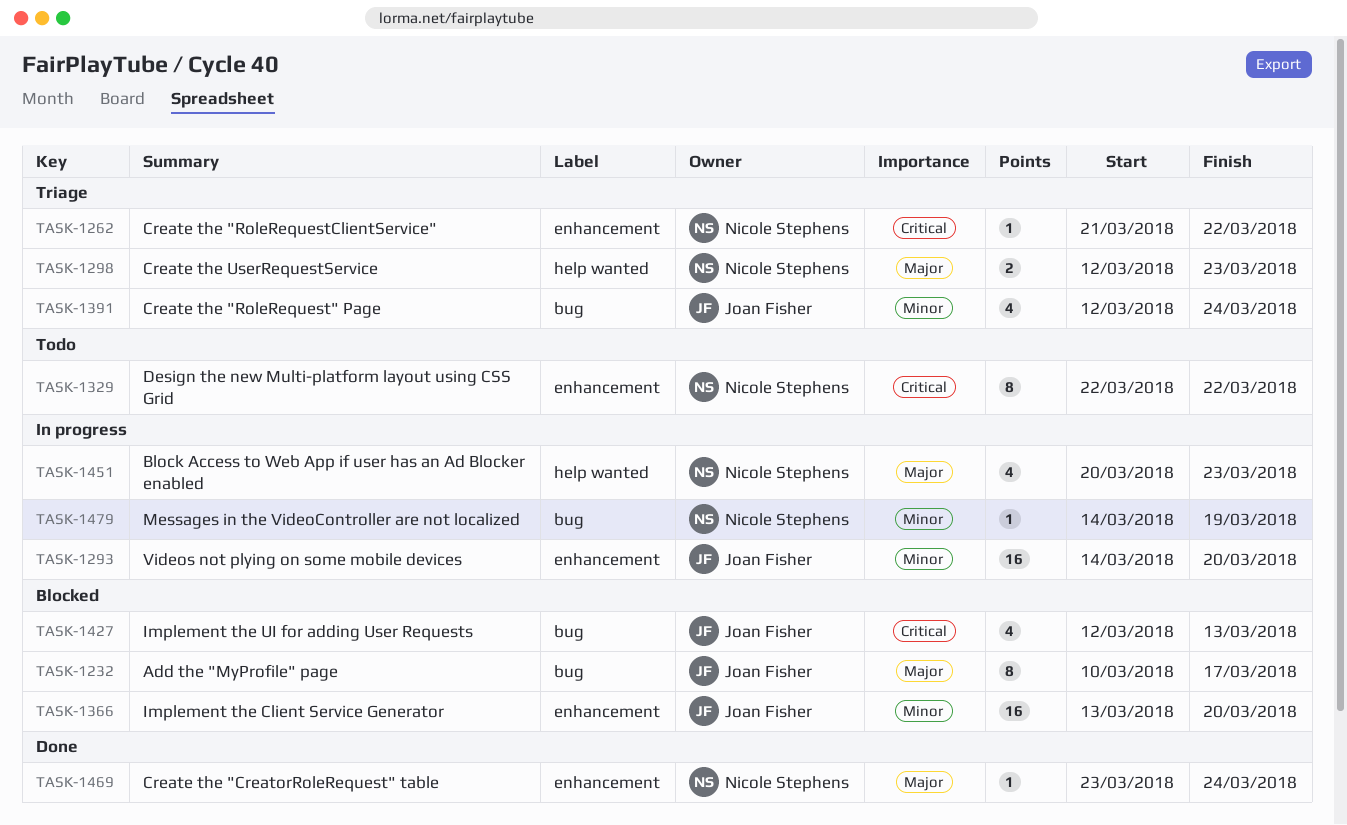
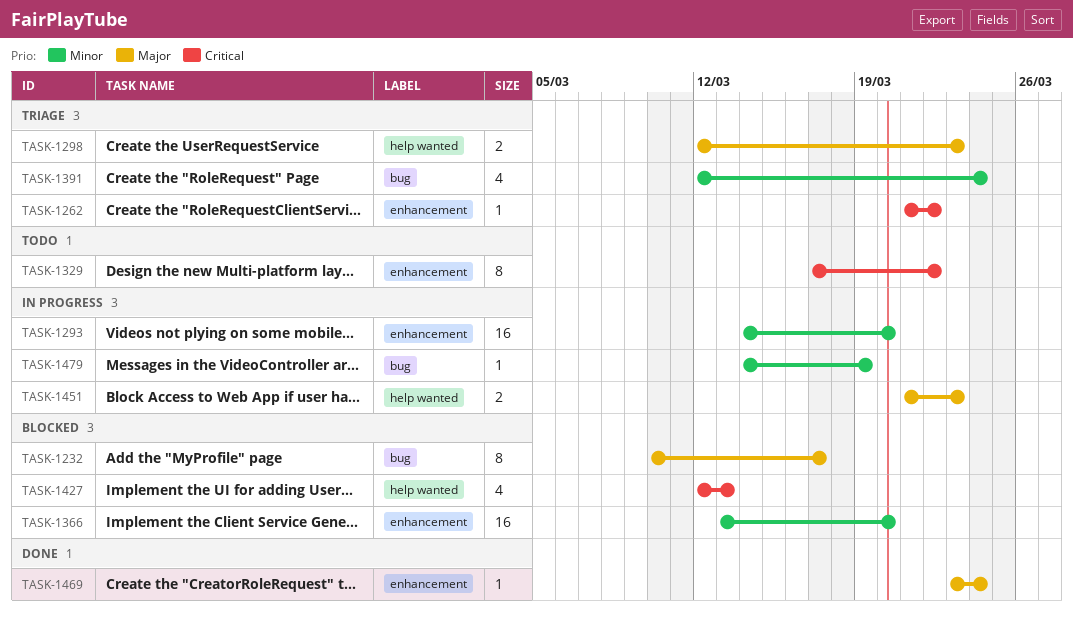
TASK-1329, start: Mar 22 -> Mar 17
TASK-1427, label: bug -> help wanted
TASK-1451, estimate: 4 -> 2
TASK-1451, start: Mar 20 -> Mar 21

